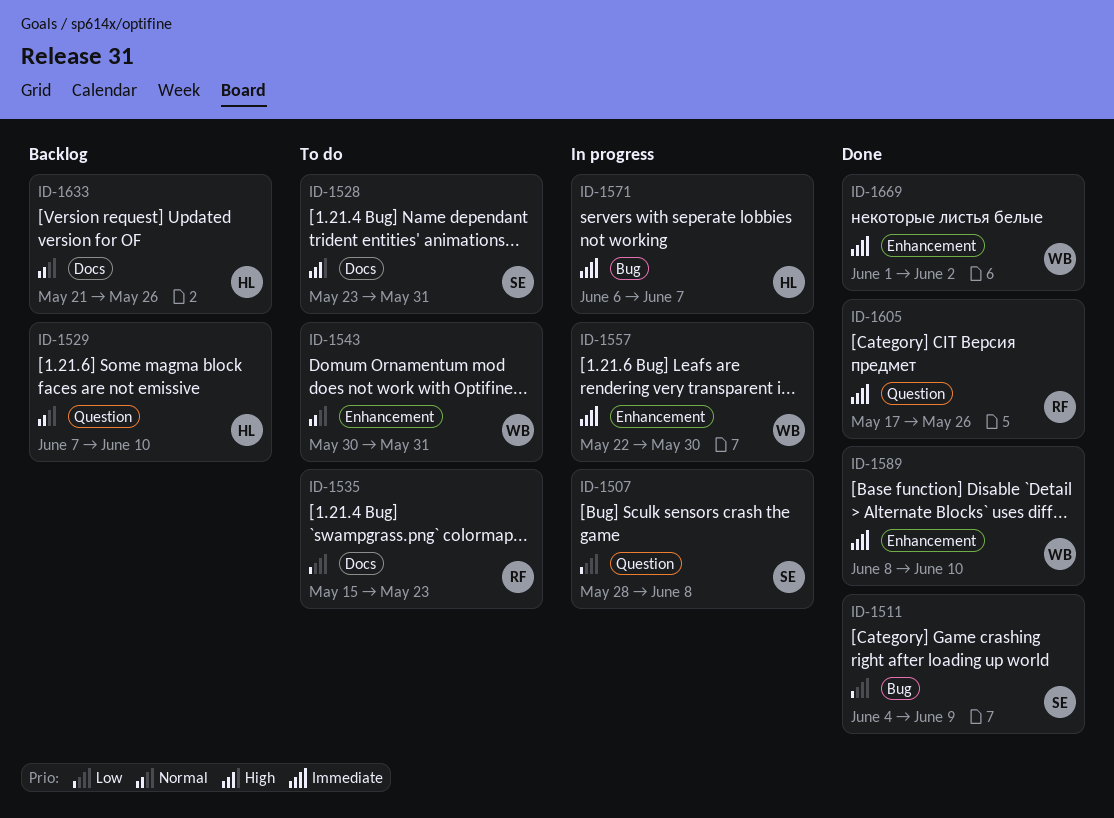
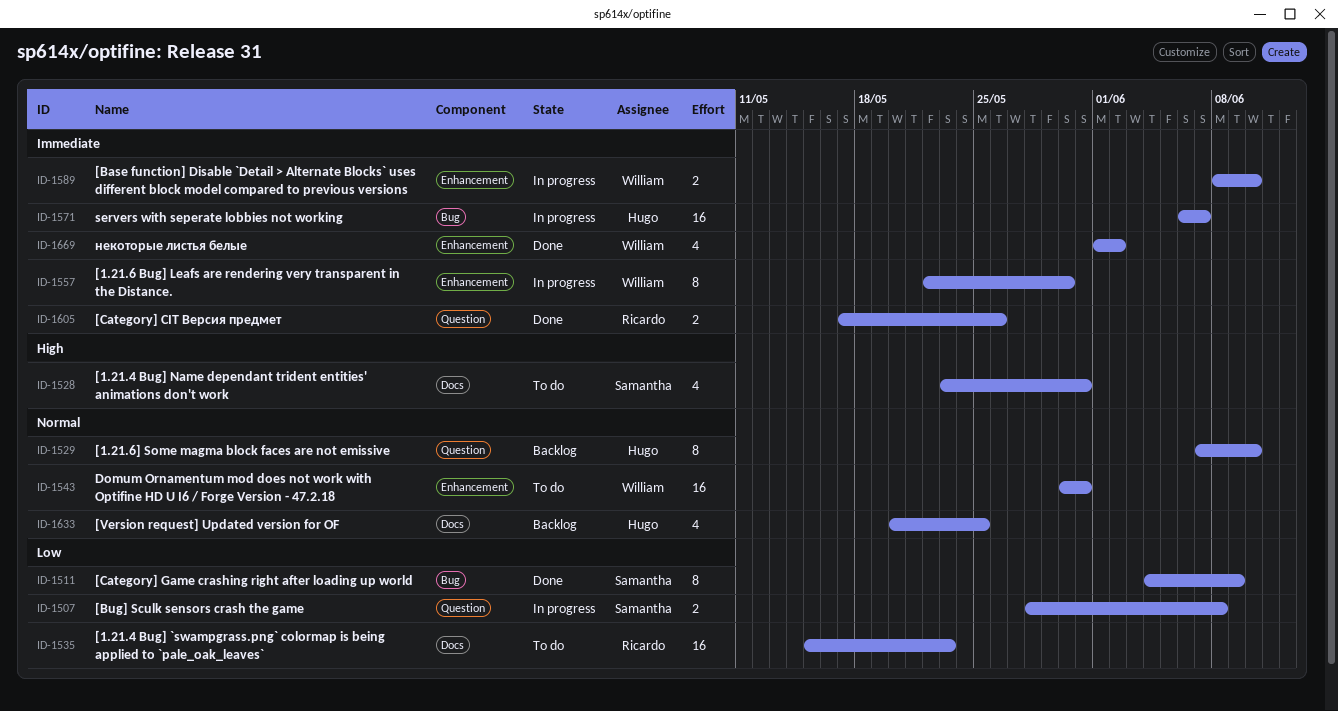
ID-1589, status: Done -> In progress
ID-1633, start: May 21 -> May 20
ID-1633, due: May 26 -> May 25

